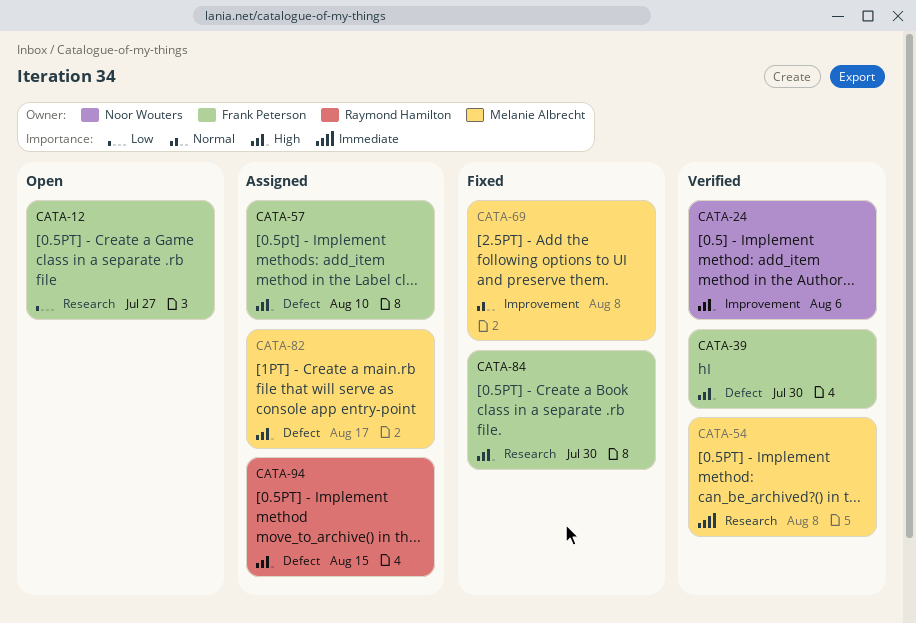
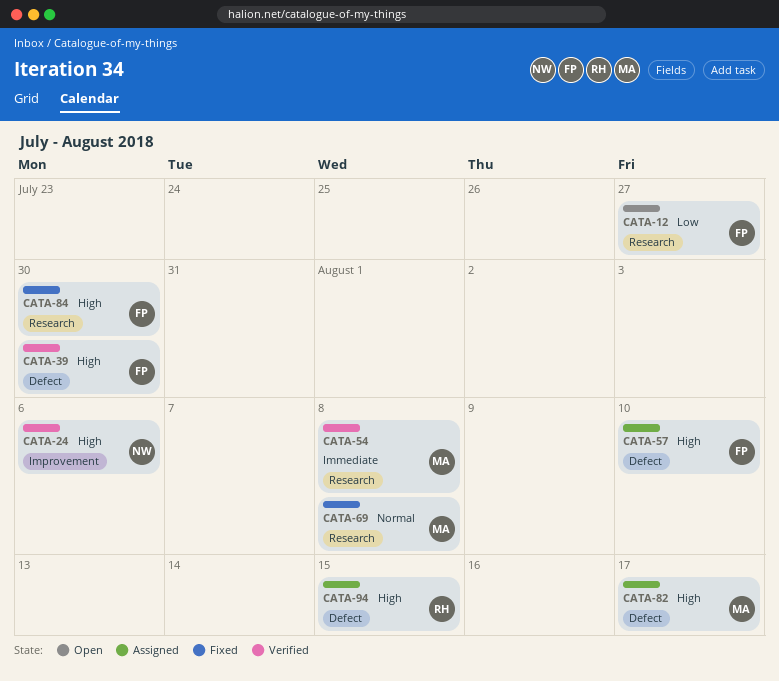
CATA-69, label: Improvement -> Research

